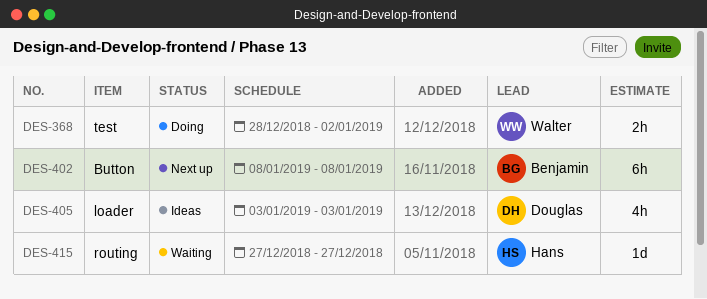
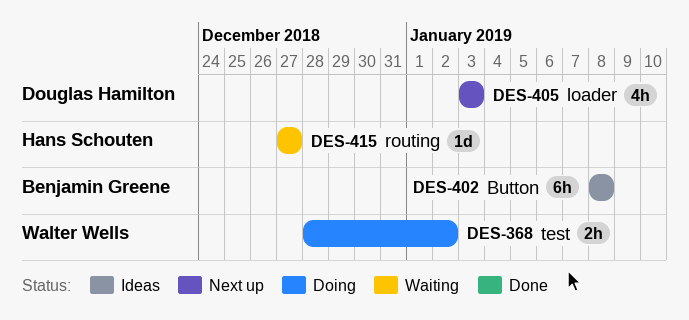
DES-402, status: Next up -> Ideas
DES-405, status: Ideas -> Next up

